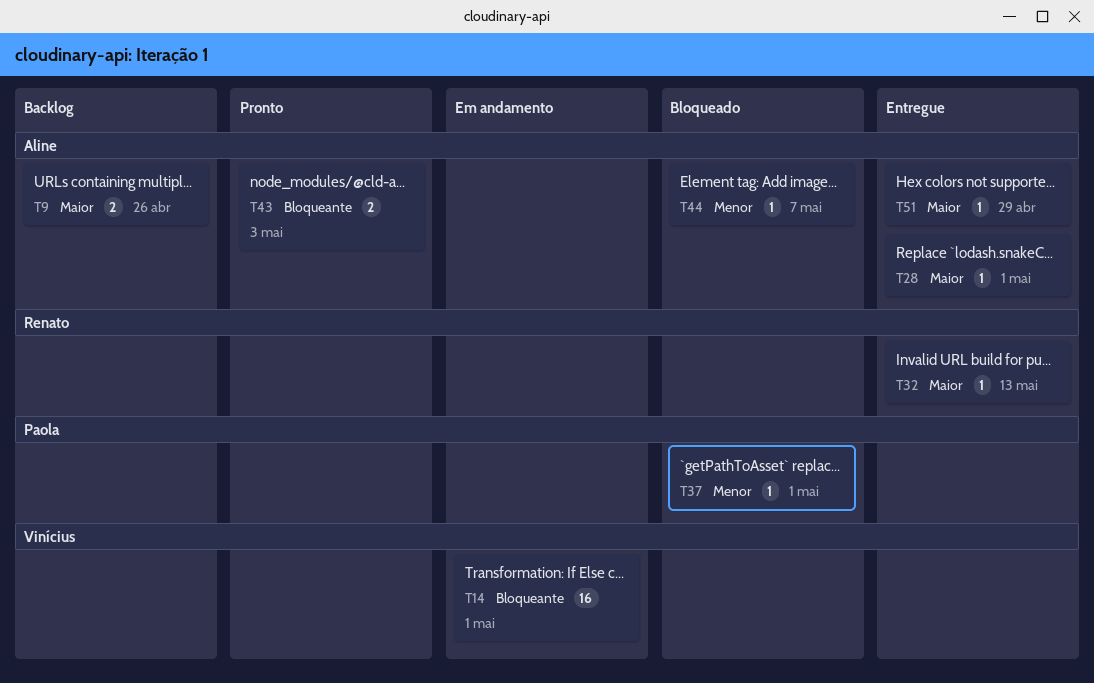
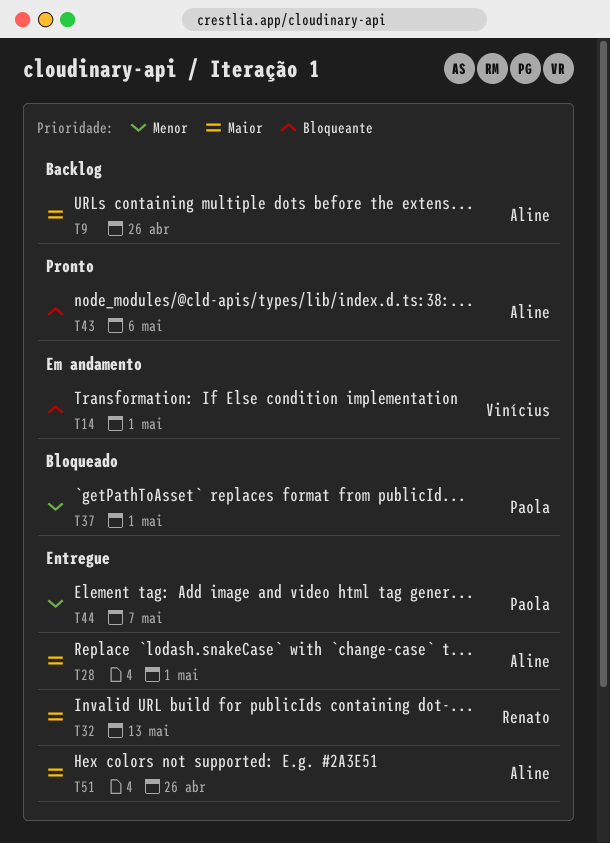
T43, due: May 3 -> May 6
T44, status: Bloqueado -> Entregue
T44, owner: Aline -> Paola
T51, due: Apr 29 -> Apr 26

